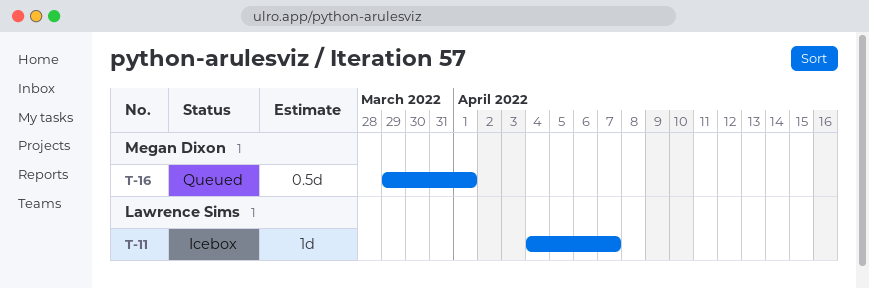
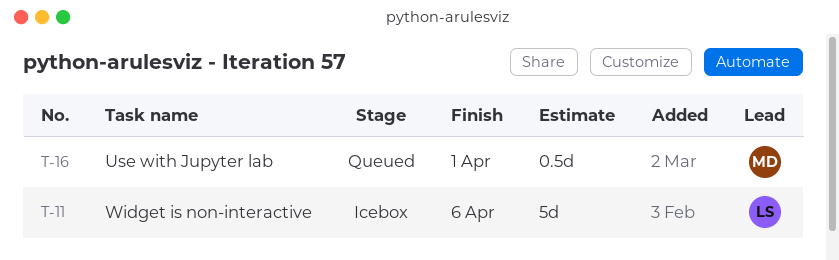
T-11, estimate: 1d -> 5d
T-11, due: Apr 7 -> Apr 6

